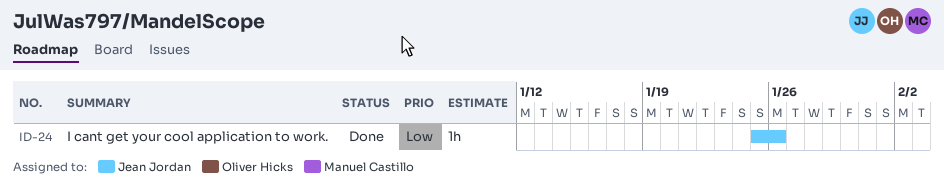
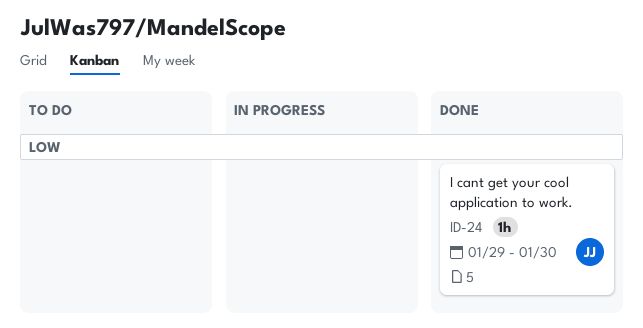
ID-24, start: Jan 25 -> Jan 29
ID-24, due: Jan 26 -> Jan 30

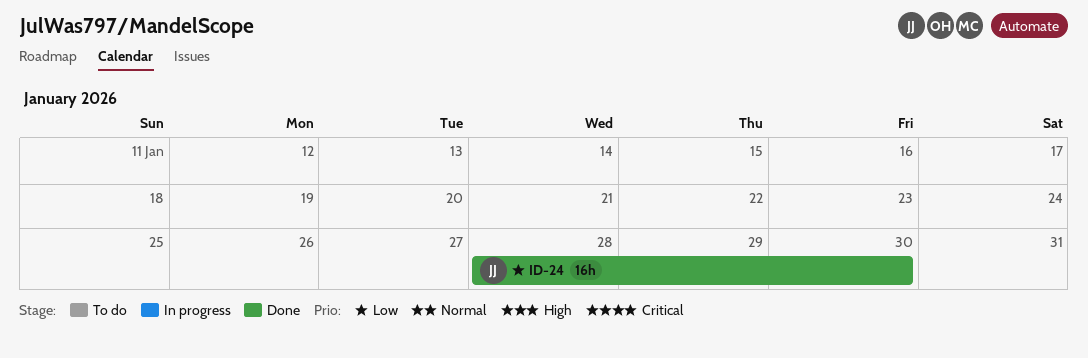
ID-24, estimate: 1h -> 16h
ID-24, start: Jan 29 -> Jan 28

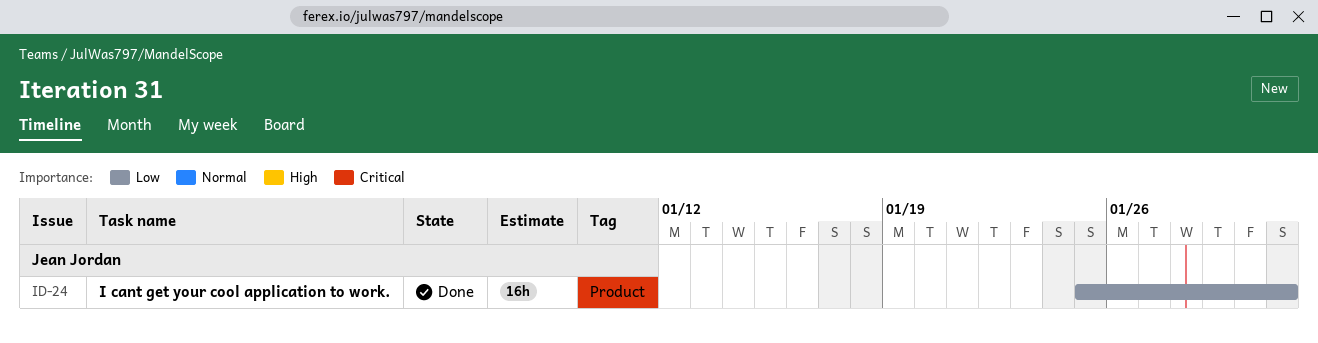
ID-24, start: Jan 28 -> Jan 25
ID-24, due: Jan 30 -> Jan 31

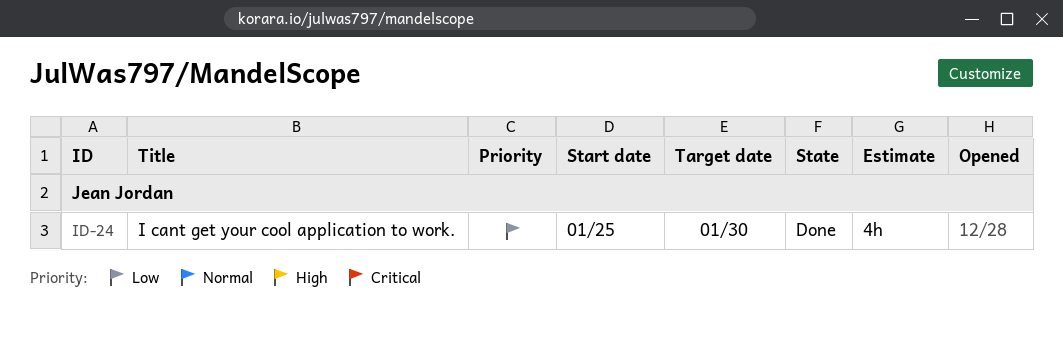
ID-24, estimate: 16h -> 4h
ID-24, due: Jan 31 -> Jan 30

